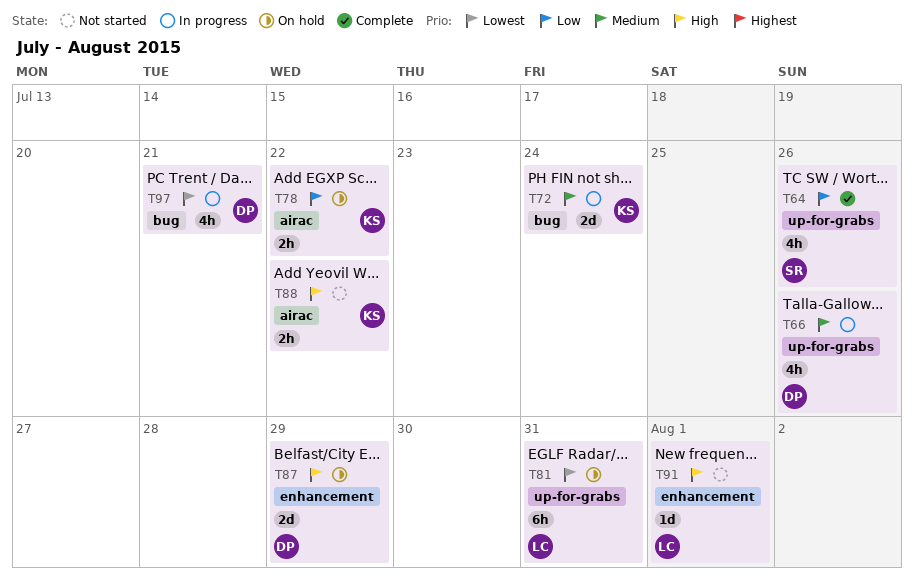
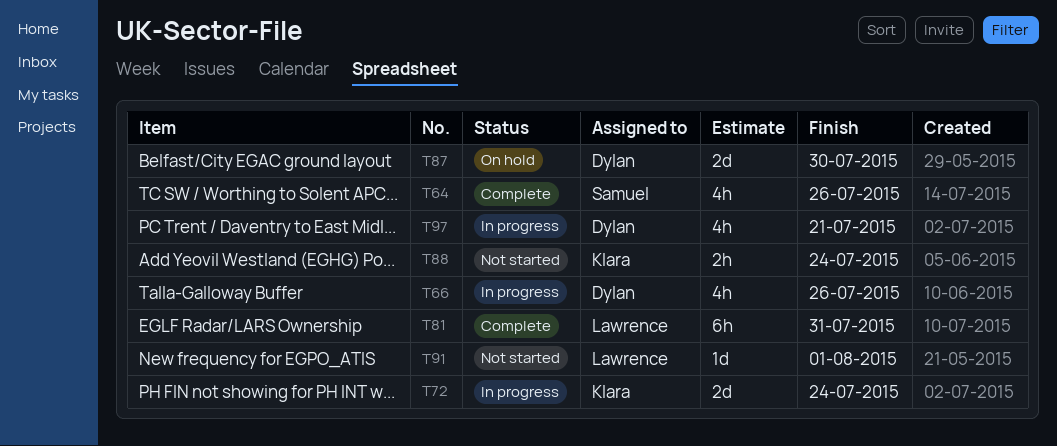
T78: present -> none
T81, status: On hold -> Complete
T87, due: Jul 29 -> Jul 30
T88, due: Jul 22 -> Jul 24

